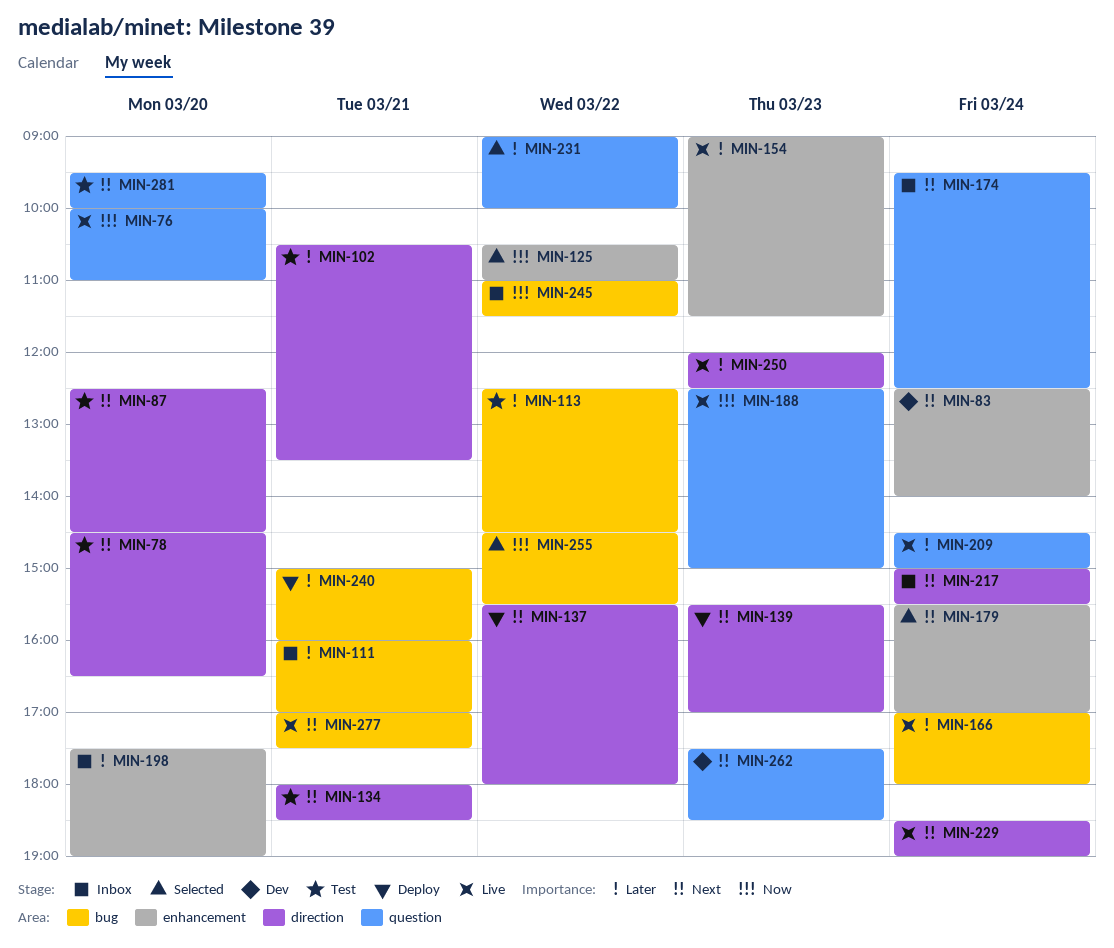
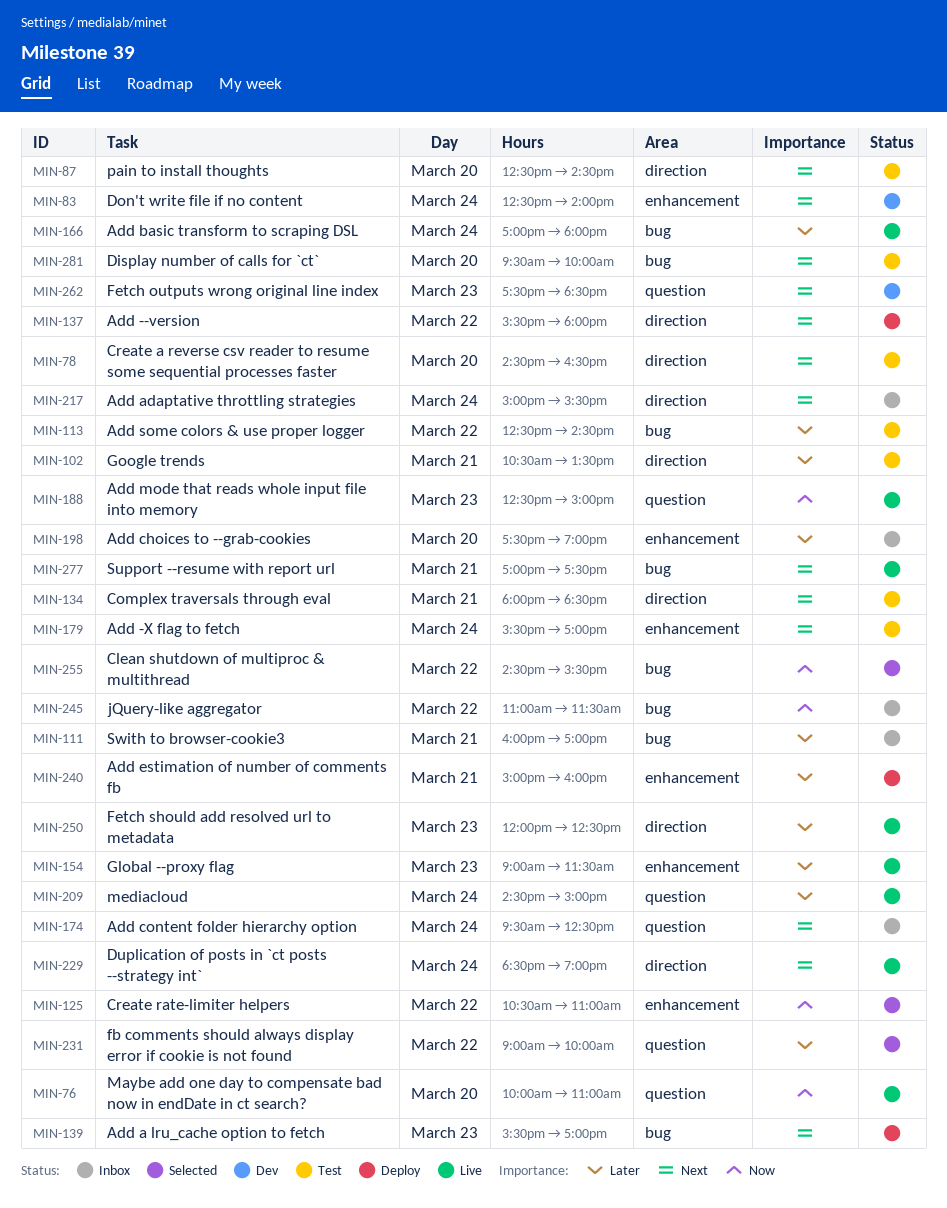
MIN-139, label: direction -> bug
MIN-179, status: Selected -> Test
MIN-240, label: bug -> enhancement
MIN-281, label: question -> bug

